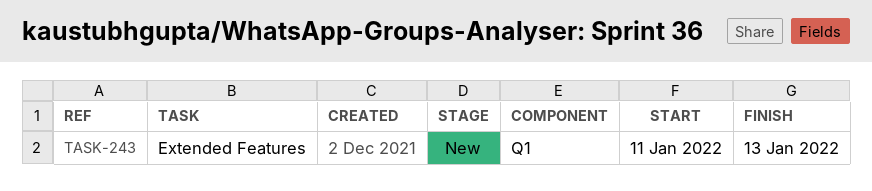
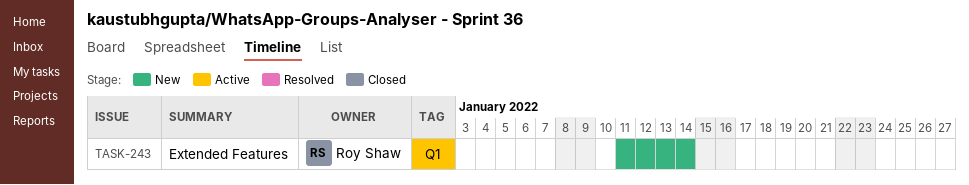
TASK-243, due: Jan 13 -> Jan 14

